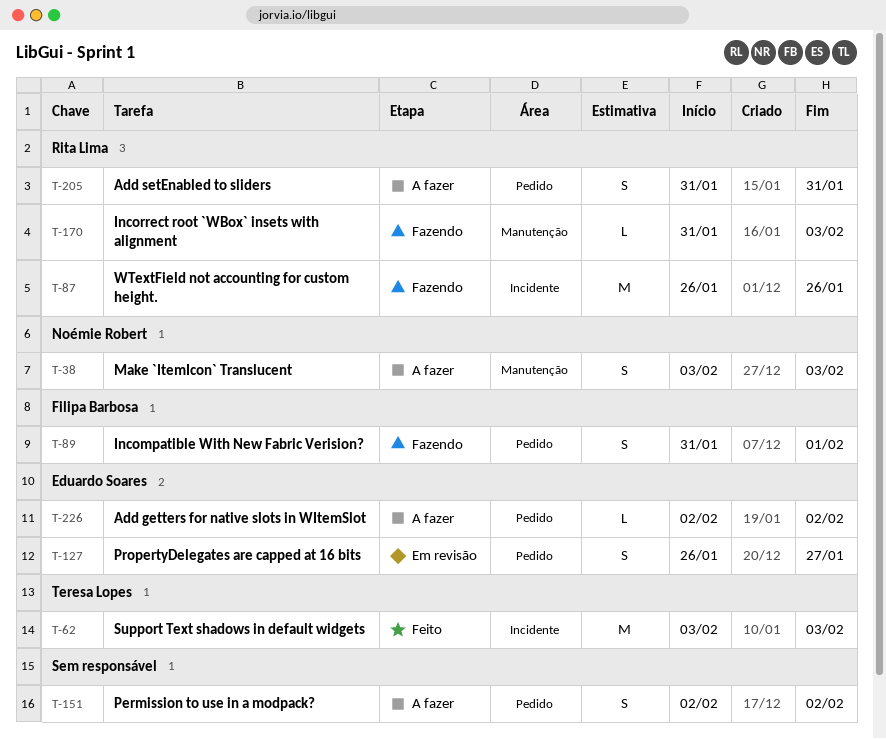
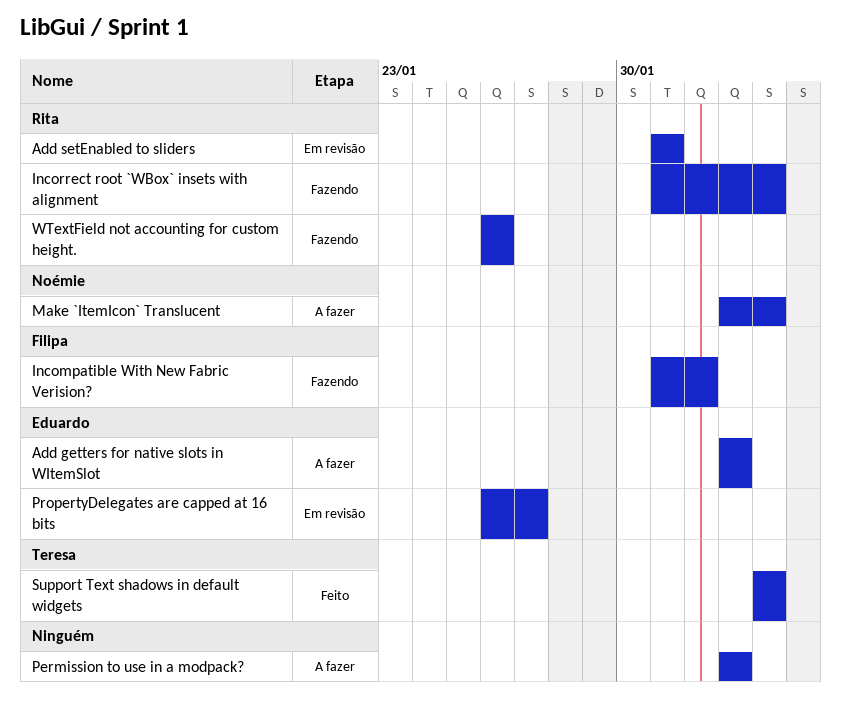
Add setEnabled to sliders, status: A fazer -> Em revisão
Make `ItemIcon` Translucent, start: Feb 3 -> Feb 2

